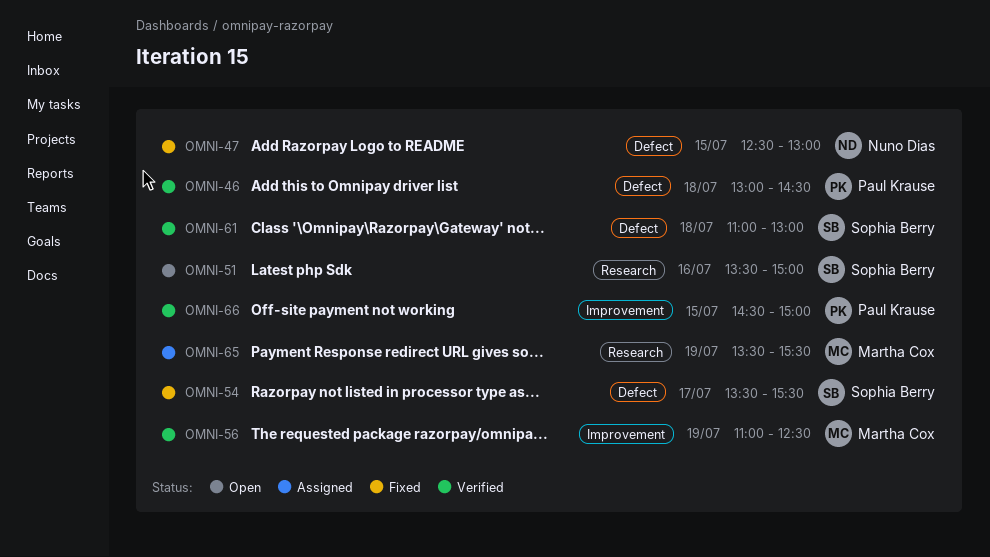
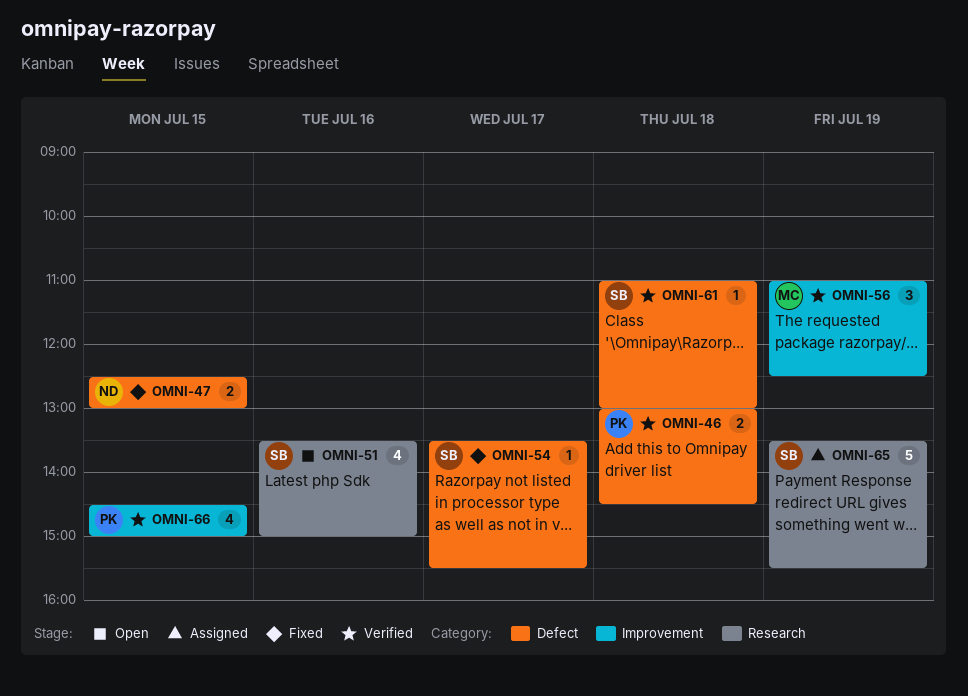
OMNI-65, owner: Martha Cox -> Sophia Berry

